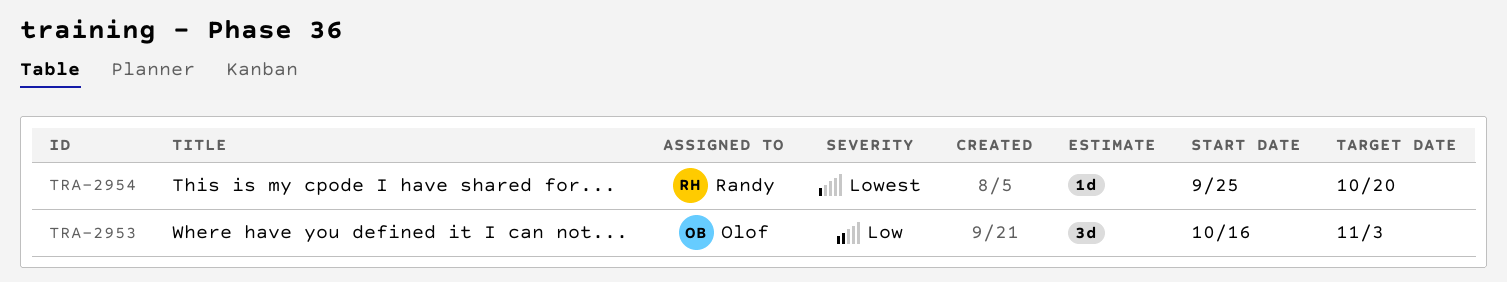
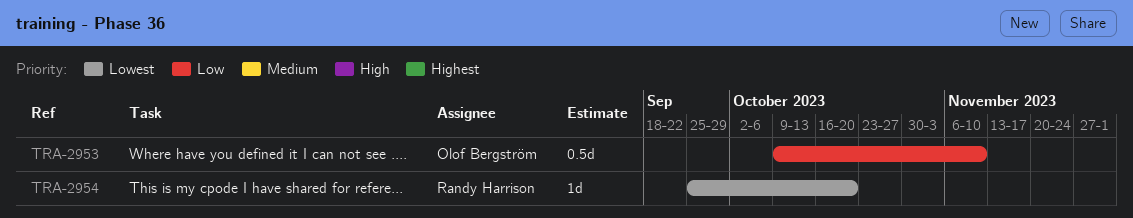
TRA-2953, estimate: 3d -> 0.5d
TRA-2953, start: Oct 16 -> Oct 9
TRA-2953, due: Nov 3 -> Nov 10

